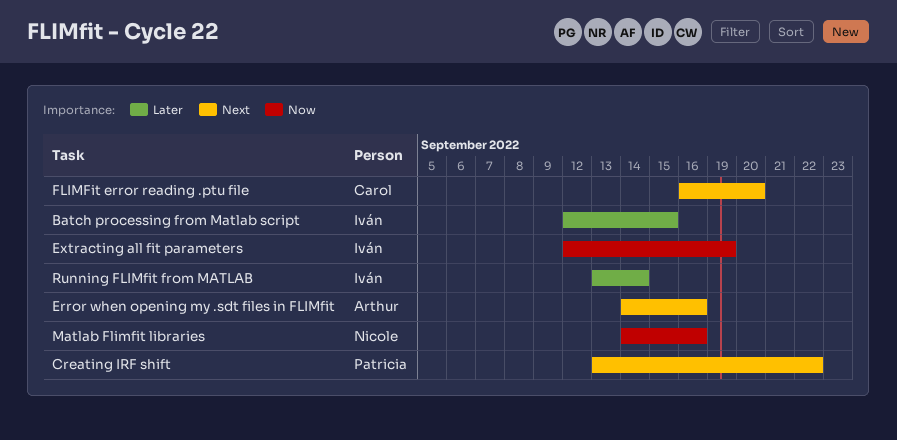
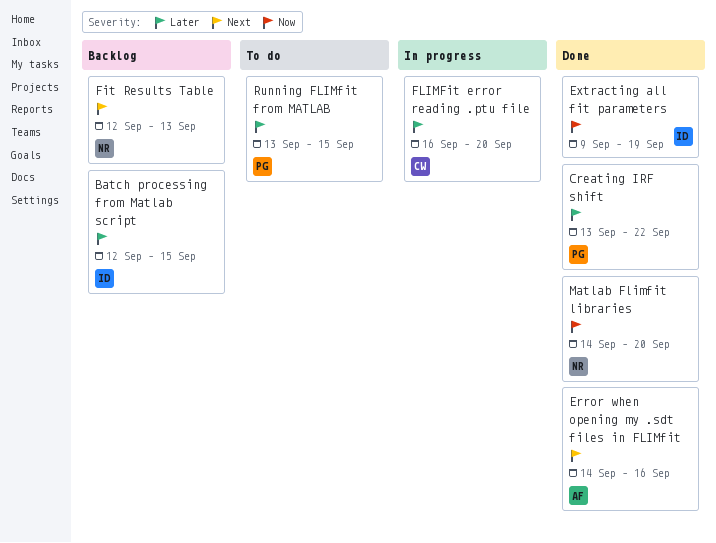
Creating IRF shift, priority: Next -> Later
Extracting all fit parameters, start: Sep 12 -> Sep 9
Fit Results Table: none -> present
FLIMFit error reading .ptu file, priority: Next -> Later
Matlab Flimfit libraries, due: Sep 16 -> Sep 20
Running FLIMfit from MATLAB, owner: Iván -> Patricia
Running FLIMfit from MATLAB, due: Sep 14 -> Sep 15

